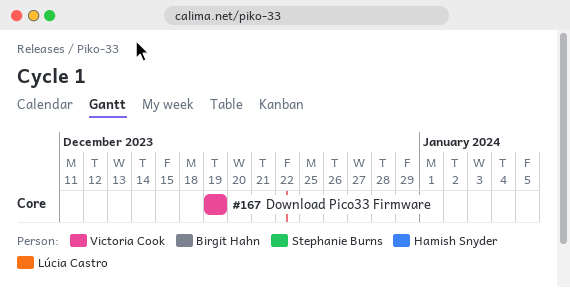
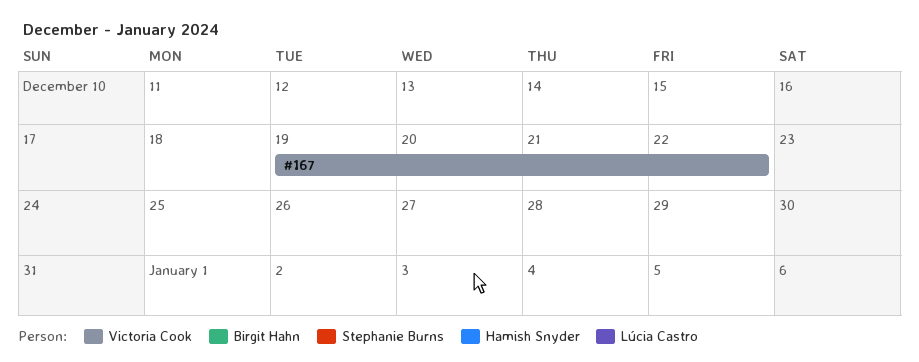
#167, due: Dec 19 -> Dec 22

